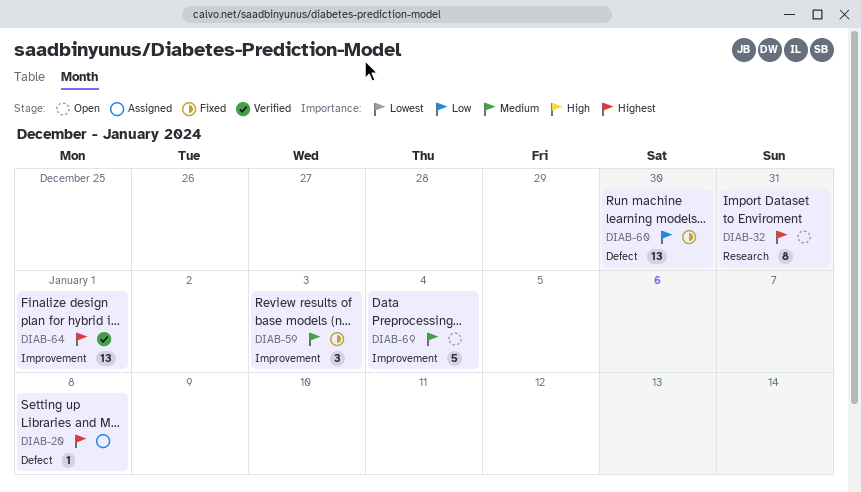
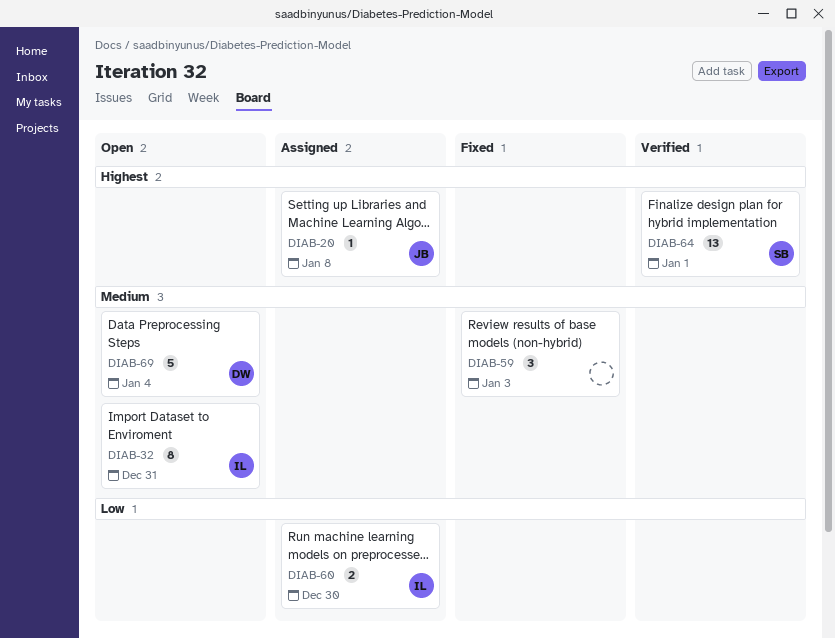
DIAB-32, priority: Highest -> Medium
DIAB-60, status: Fixed -> Assigned
DIAB-60, estimate: 13 -> 2

